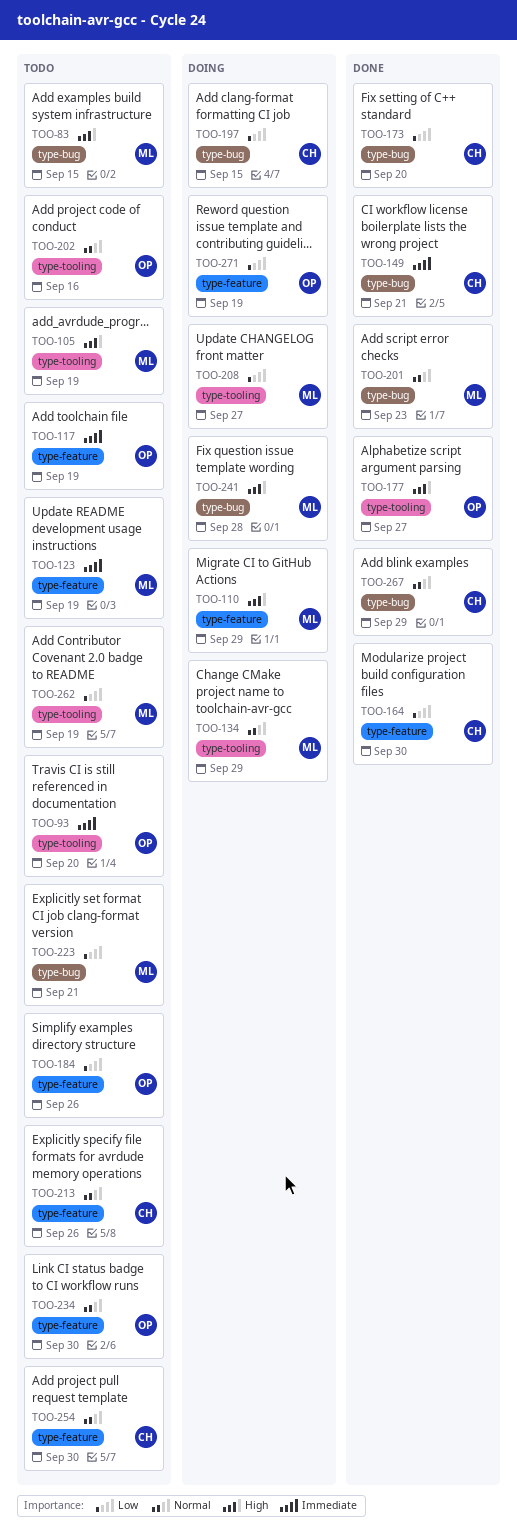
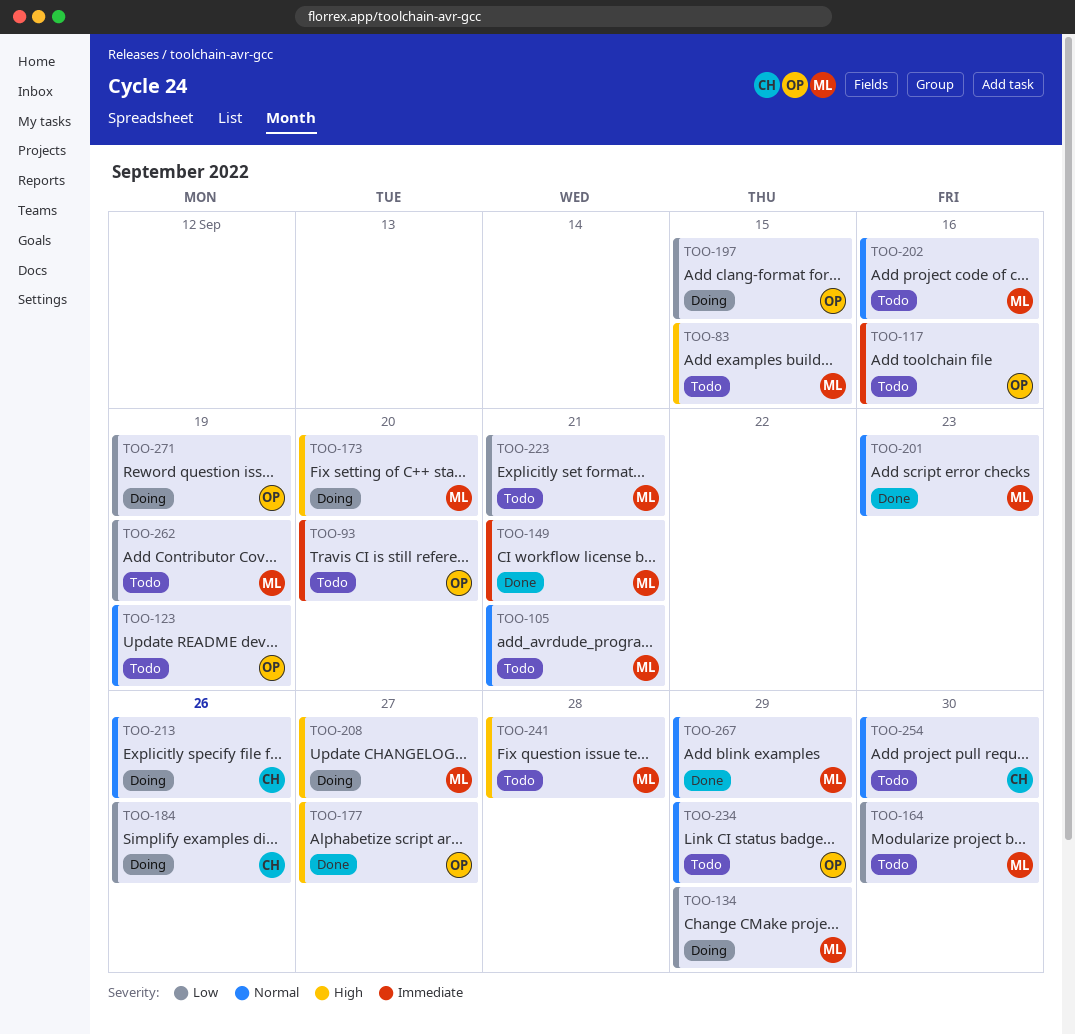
TOO-105, priority: High -> Normal
TOO-105, due: Sep 19 -> Sep 21
TOO-110: present -> none
TOO-117, due: Sep 19 -> Sep 16
TOO-123, owner: ML -> OP
TOO-123, priority: Immediate -> Normal
TOO-134, priority: Normal -> Low
TOO-149, owner: CH -> ML
TOO-164, status: Done -> Todo
TOO-164, owner: CH -> ML
TOO-173, status: Done -> Doing
TOO-173, owner: CH -> ML
TOO-173, priority: Low -> High
TOO-184, status: Todo -> Doing
TOO-184, owner: OP -> CH
TOO-197, owner: CH -> OP
TOO-202, owner: OP -> ML
TOO-208, priority: Low -> High
TOO-213, status: Todo -> Doing
TOO-234, due: Sep 30 -> Sep 29
TOO-241, status: Doing -> Todo
TOO-267, owner: CH -> ML

